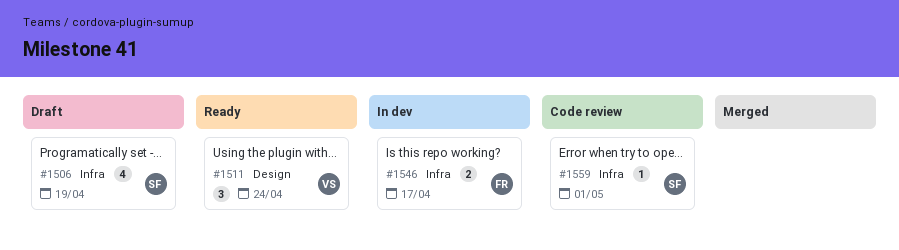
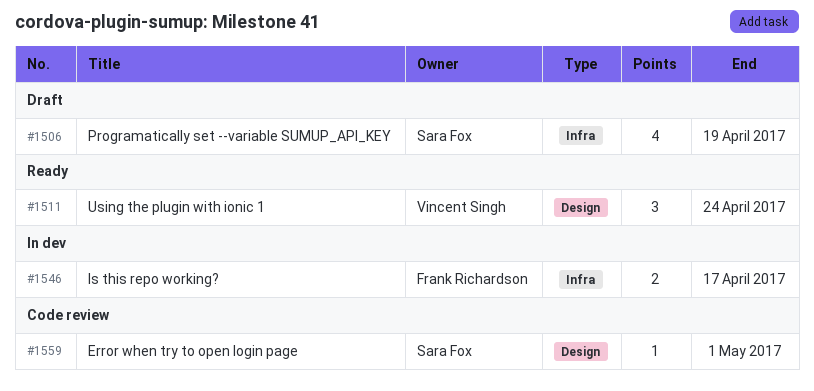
#1559, label: Infra -> Design

